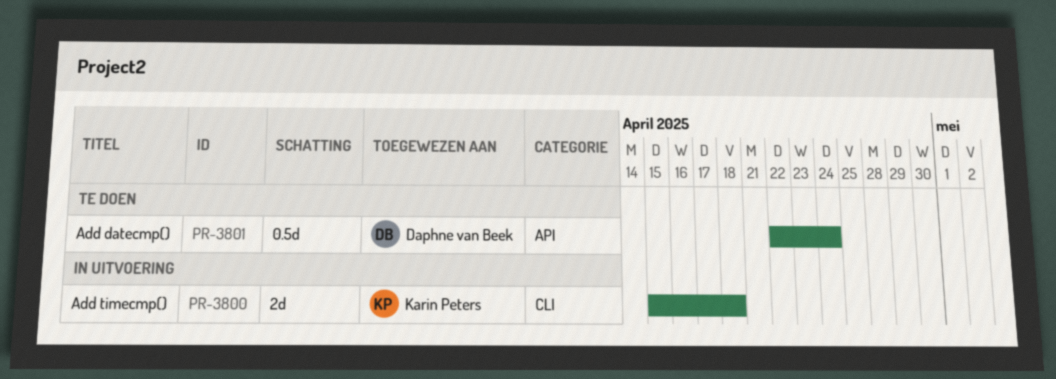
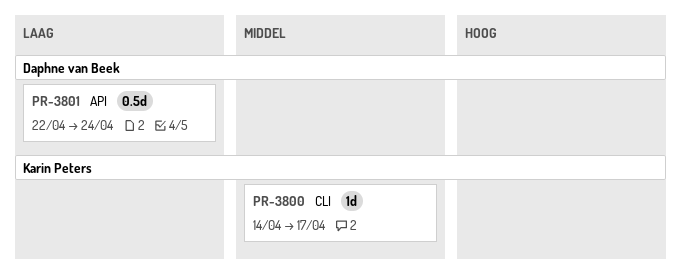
PR-3800, estimate: 2d -> 1d
PR-3800, start: Apr 15 -> Apr 14
PR-3800, due: Apr 18 -> Apr 17

